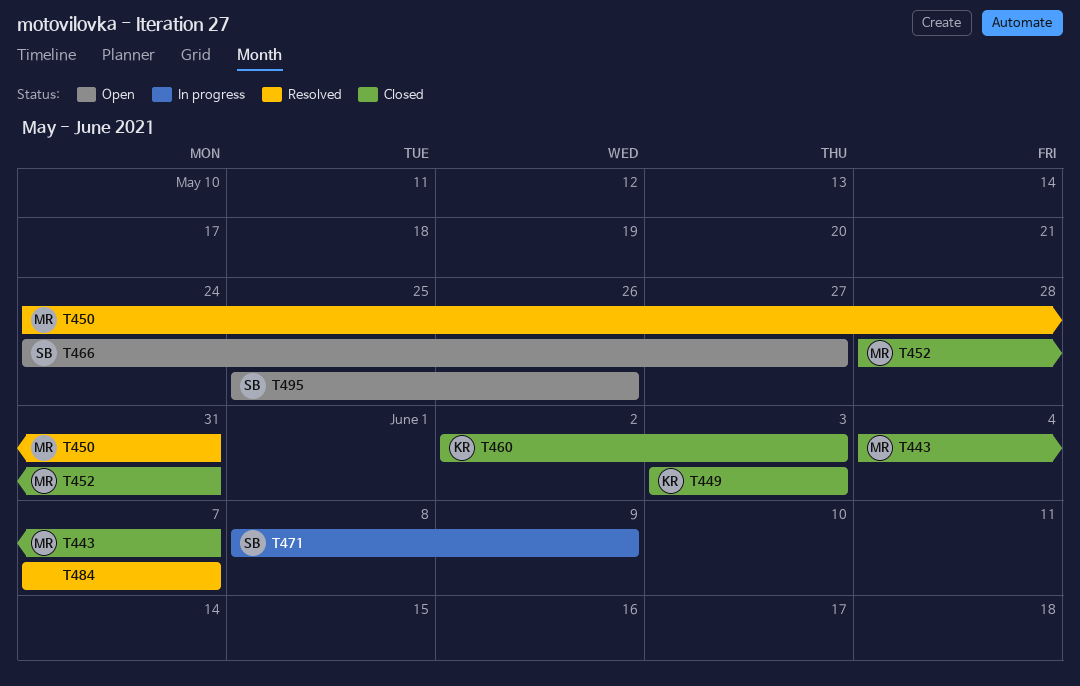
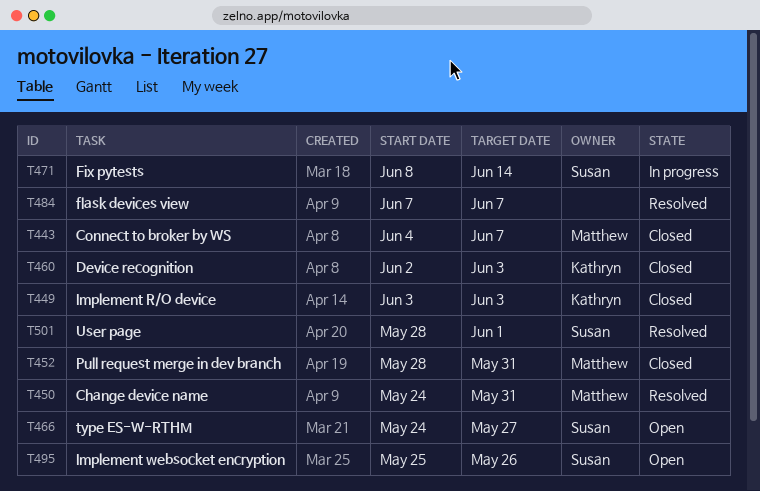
T471, due: Jun 9 -> Jun 14
T501: none -> present

